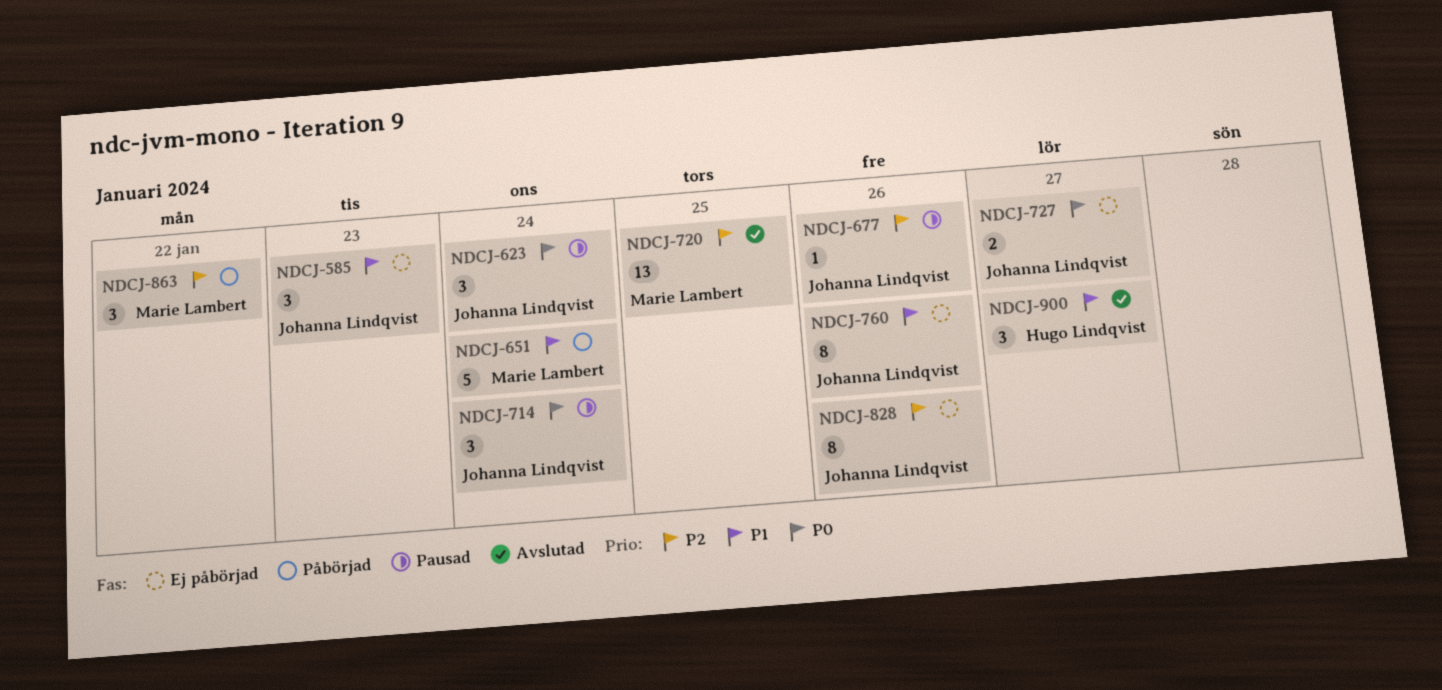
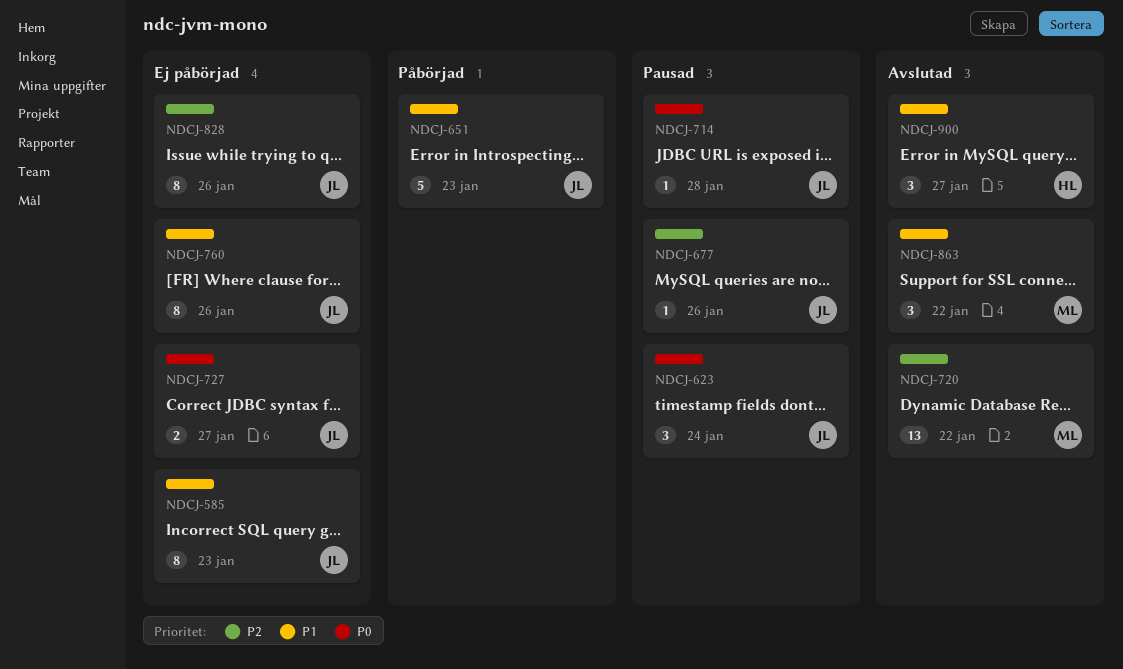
NDCJ-585, estimate: 3 -> 8
NDCJ-651, owner: Marie Lambert -> Johanna Lindqvist
NDCJ-651, due: Jan 24 -> Jan 23
NDCJ-714, estimate: 3 -> 1
NDCJ-714, due: Jan 24 -> Jan 28
NDCJ-720, due: Jan 25 -> Jan 22
NDCJ-863, status: Påbörjad -> Avslutad
NDCJ-863, priority: P2 -> P1

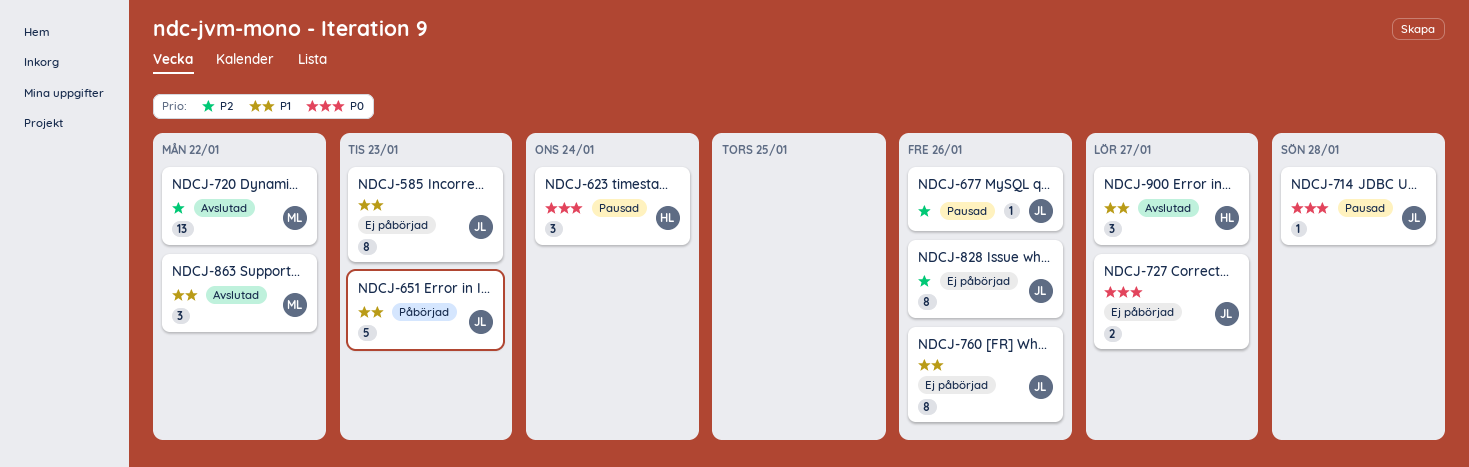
NDCJ-623, owner: JL -> HL

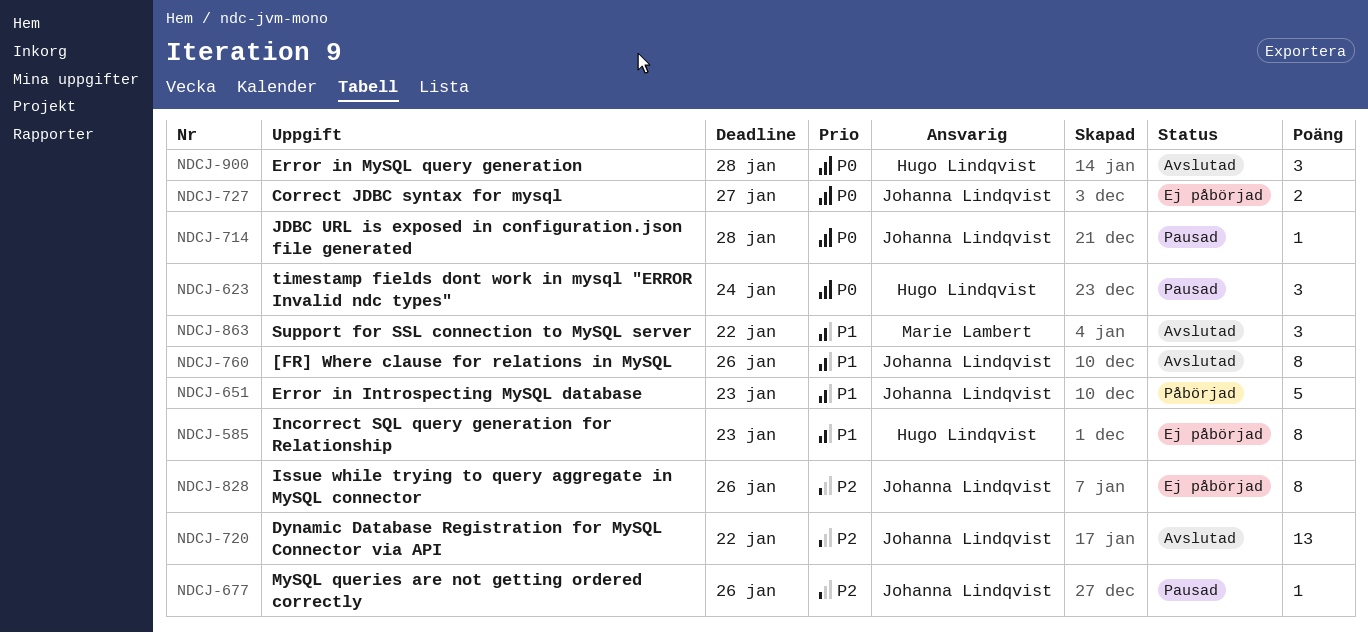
NDCJ-585, owner: Johanna Lindqvist -> Hugo Lindqvist
NDCJ-720, owner: Marie Lambert -> Johanna Lindqvist
NDCJ-760, status: Ej påbörjad -> Avslutad
NDCJ-900, priority: P1 -> P0
NDCJ-900, due: Jan 27 -> Jan 28

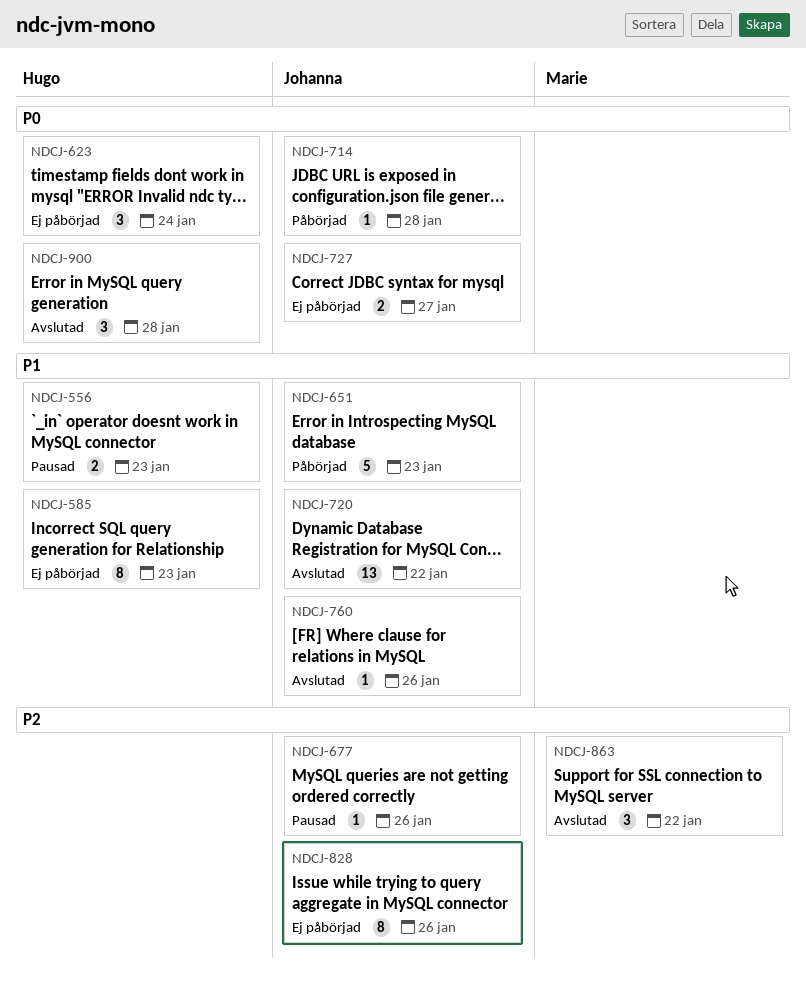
NDCJ-556: none -> present
NDCJ-623, status: Pausad -> Ej påbörjad
NDCJ-714, status: Pausad -> Påbörjad
NDCJ-720, priority: P2 -> P1
NDCJ-760, estimate: 8 -> 1
NDCJ-863, priority: P1 -> P2

